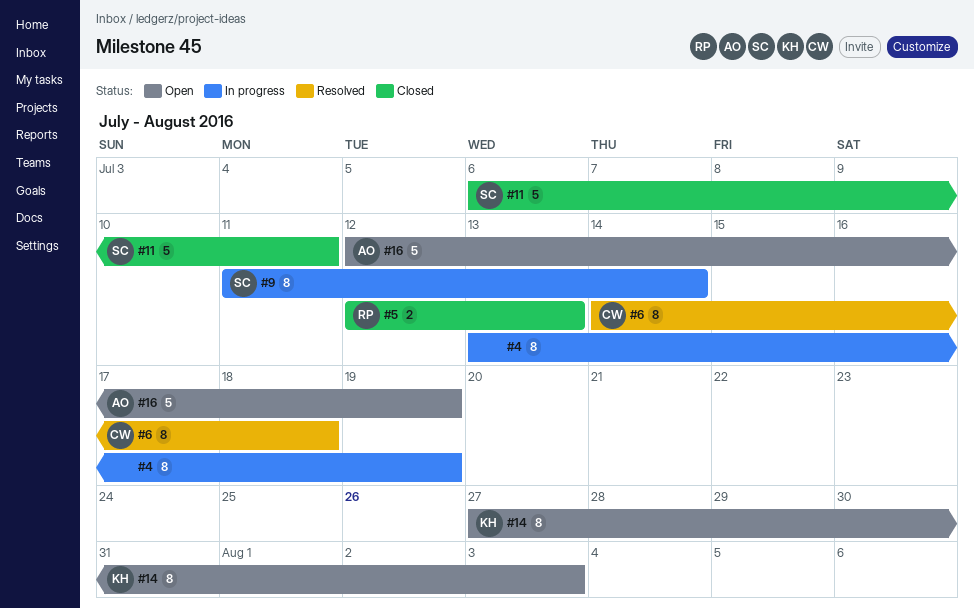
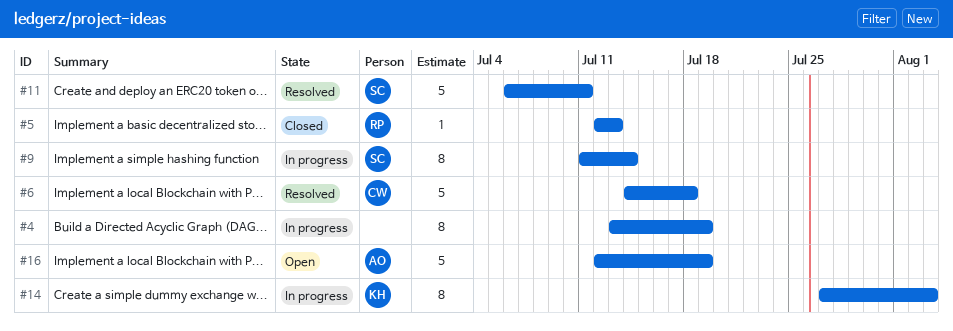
#5, estimate: 2 -> 1
#6, estimate: 8 -> 5
#11, status: Closed -> Resolved
#14, status: Open -> In progress

